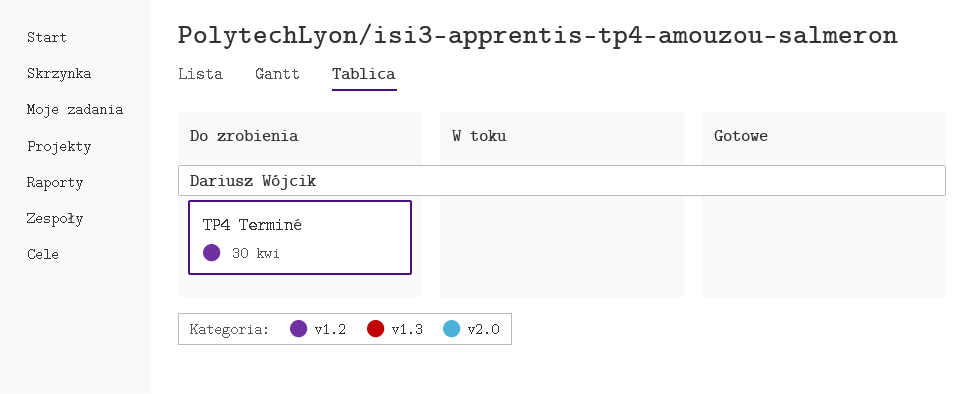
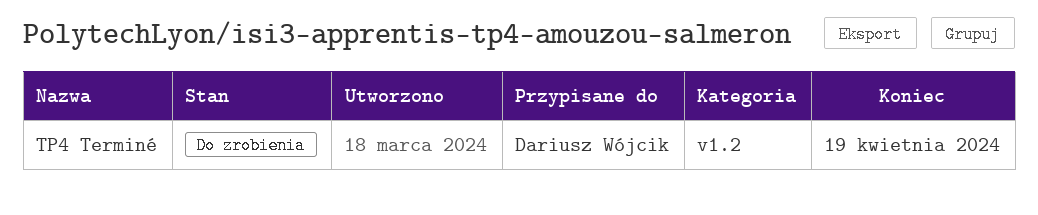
TP4 Terminé, due: Apr 30 -> Apr 19

